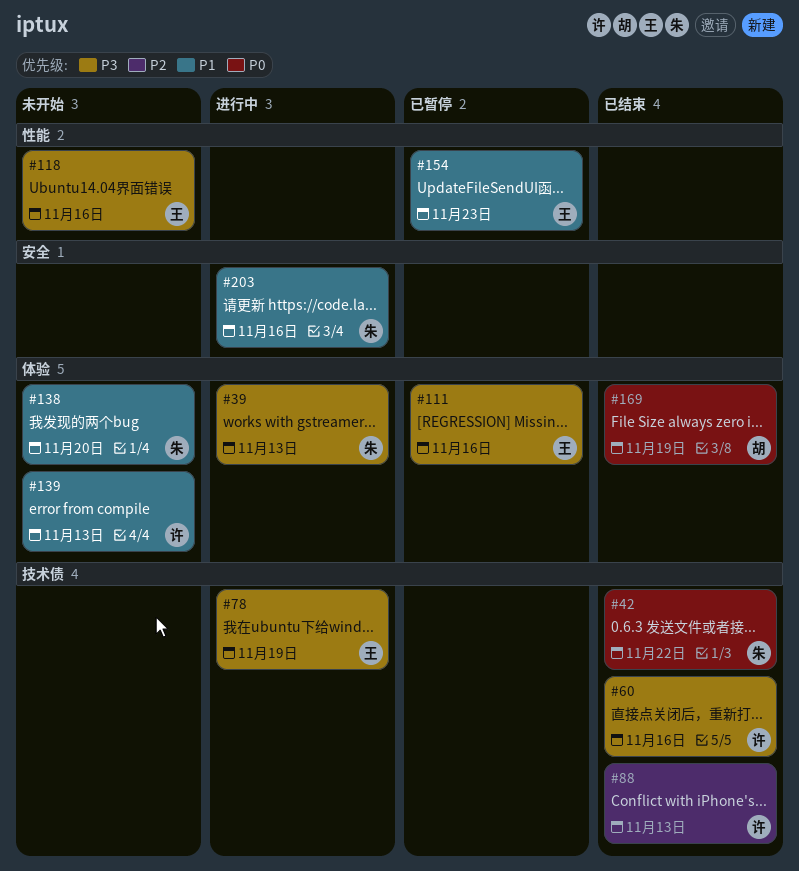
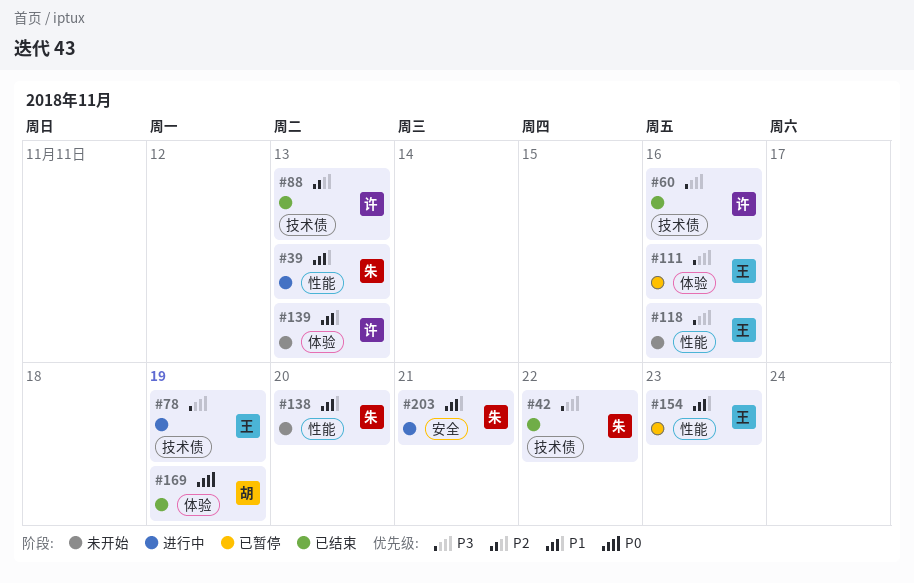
#39, priority: P3 -> P1
#39, label: 体验 -> 性能
#42, priority: P0 -> P3
#138, label: 体验 -> 性能
#203, due: Nov 16 -> Nov 21

